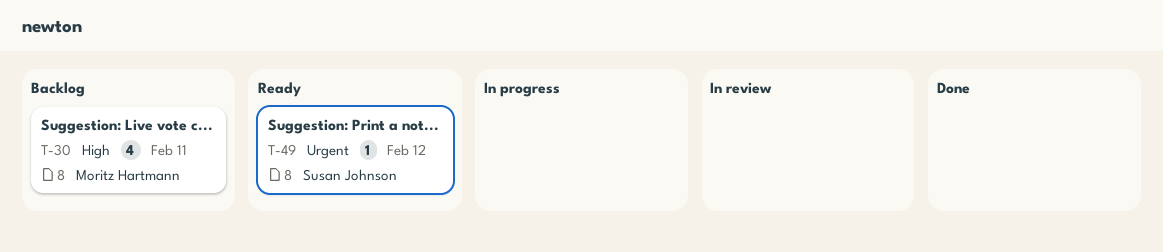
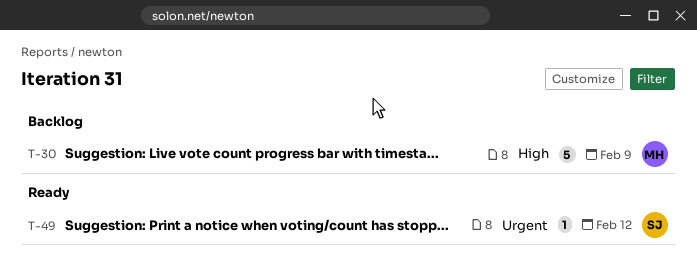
T-30, estimate: 4 -> 5
T-30, due: Feb 11 -> Feb 9

